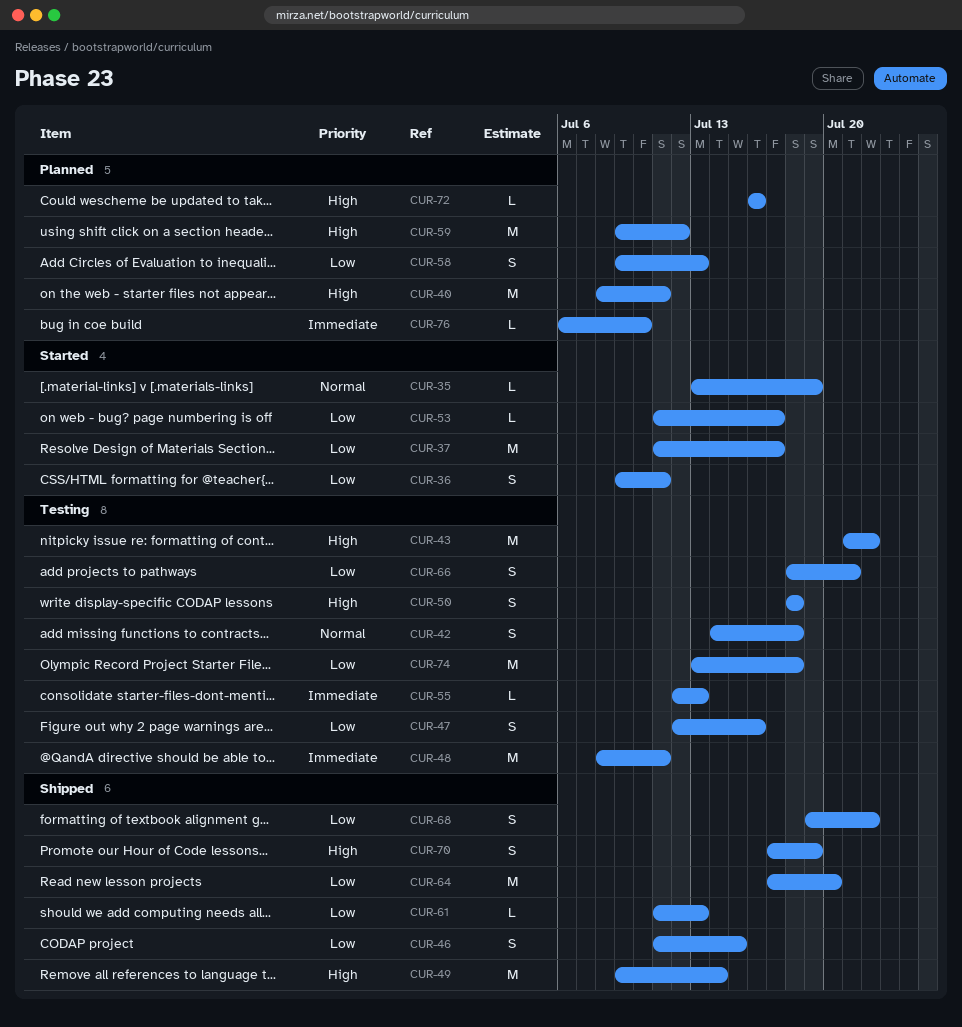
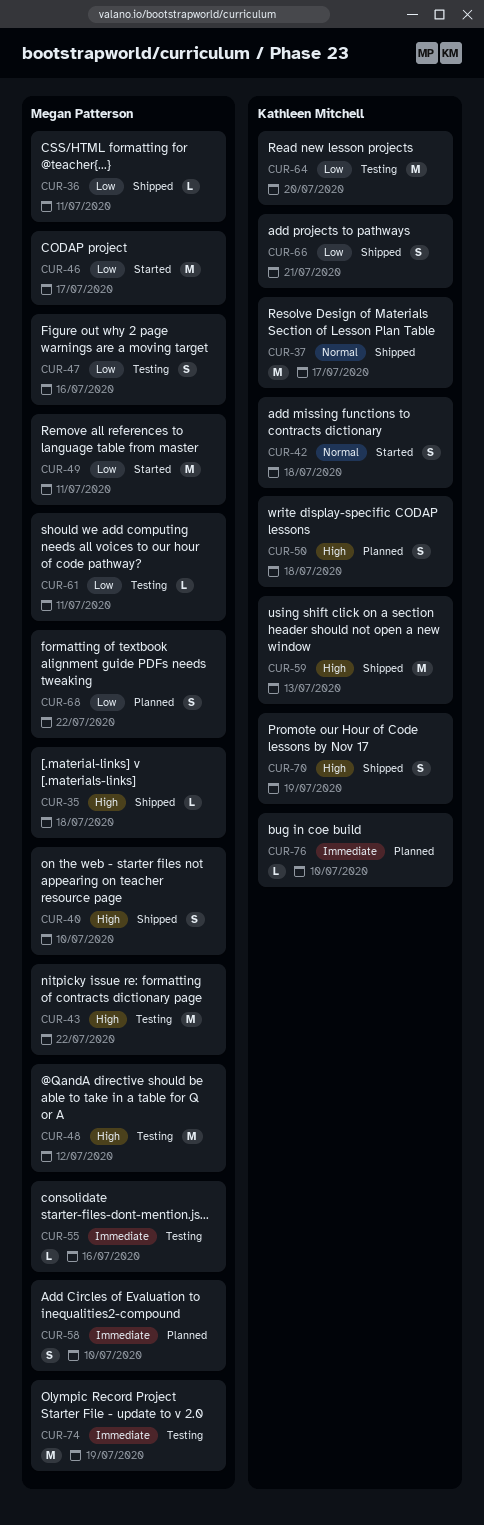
CUR-35, status: Started -> Shipped
CUR-35, priority: Normal -> High
CUR-35, due: Jul 19 -> Jul 18
CUR-36, status: Started -> Shipped
CUR-36, estimate: S -> L
CUR-37, status: Started -> Shipped
CUR-37, priority: Low -> Normal
CUR-40, status: Planned -> Shipped
CUR-40, estimate: M -> S
CUR-40, due: Jul 11 -> Jul 10
CUR-42, status: Testing -> Started
CUR-46, status: Shipped -> Started
CUR-46, estimate: S -> M
CUR-46, due: Jul 15 -> Jul 17
CUR-48, priority: Immediate -> High
CUR-48, due: Jul 11 -> Jul 12
CUR-49, status: Shipped -> Started
CUR-49, priority: High -> Low
CUR-49, due: Jul 14 -> Jul 11
CUR-50, status: Testing -> Planned
CUR-53: present -> none
CUR-55, due: Jul 13 -> Jul 16
CUR-58, priority: Low -> Immediate
CUR-58, due: Jul 13 -> Jul 10
CUR-59, status: Planned -> Shipped
CUR-59, due: Jul 12 -> Jul 13
CUR-61, status: Shipped -> Testing
CUR-61, due: Jul 13 -> Jul 11
CUR-64, status: Shipped -> Testing
CUR-66, status: Testing -> Shipped
CUR-68, status: Shipped -> Planned
CUR-72: present -> none
CUR-74, priority: Low -> Immediate
CUR-74, due: Jul 18 -> Jul 19

